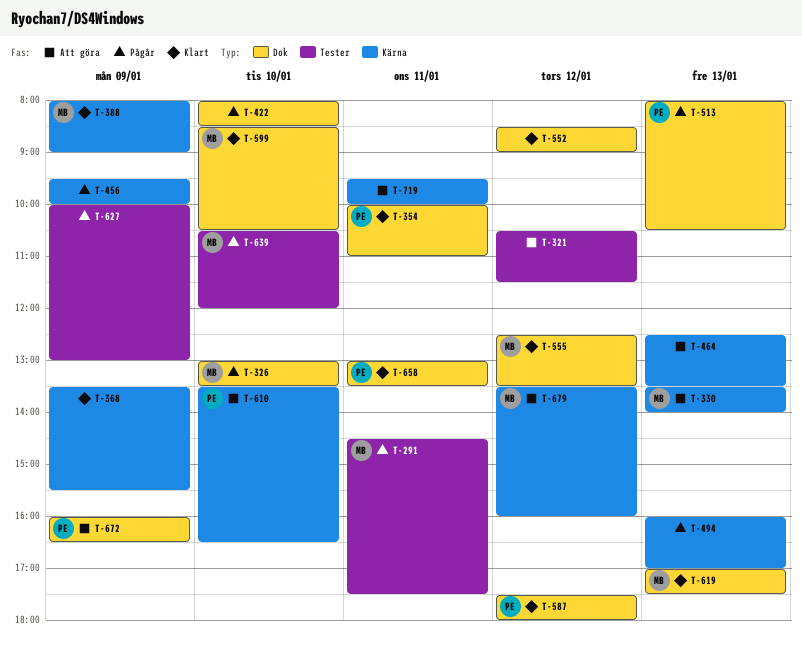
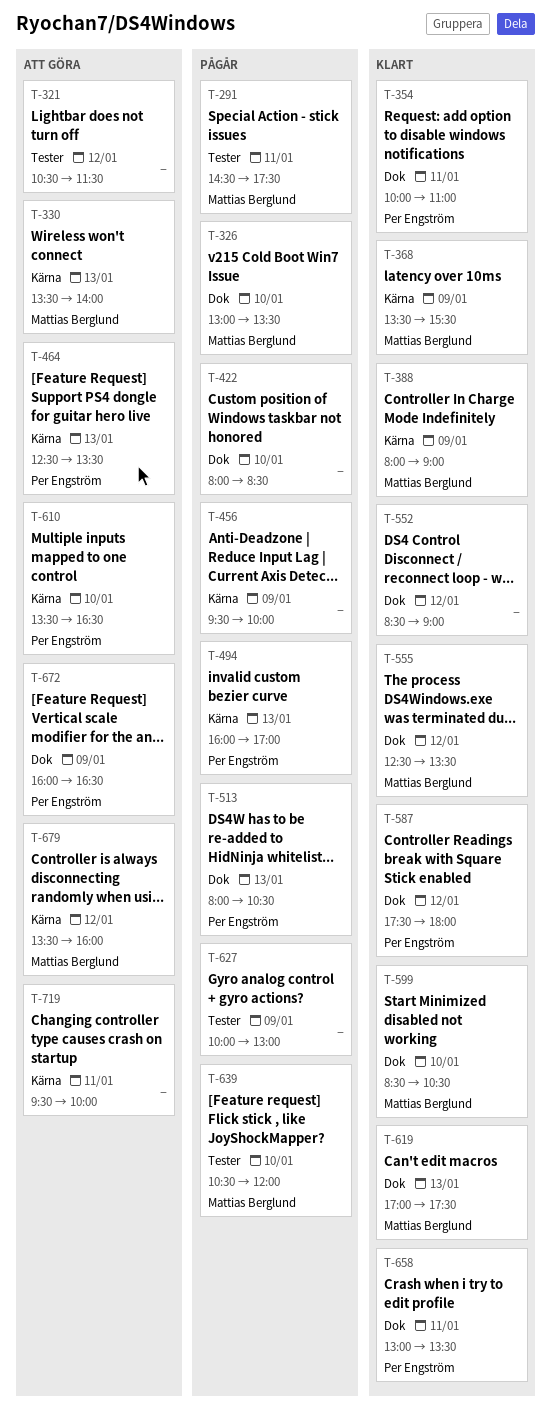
T-368, owner: none -> Mattias Berglund
T-464, owner: none -> Per Engström
T-494, owner: none -> Per Engström

